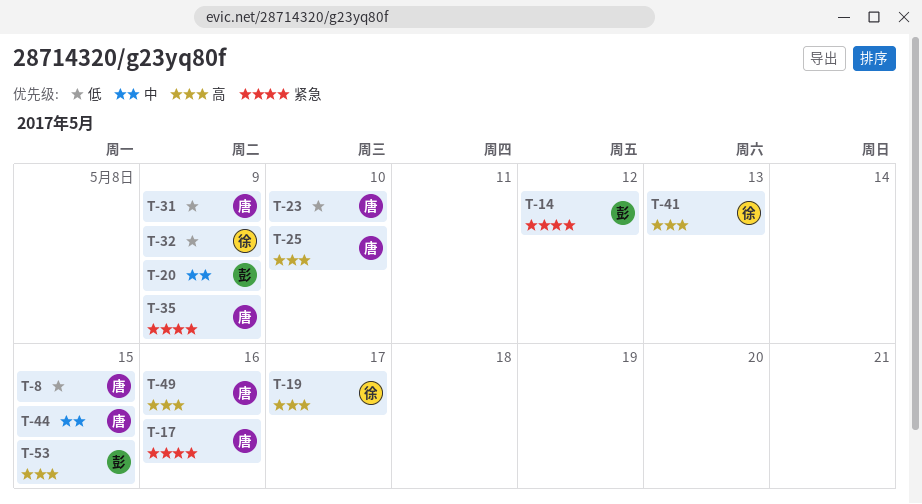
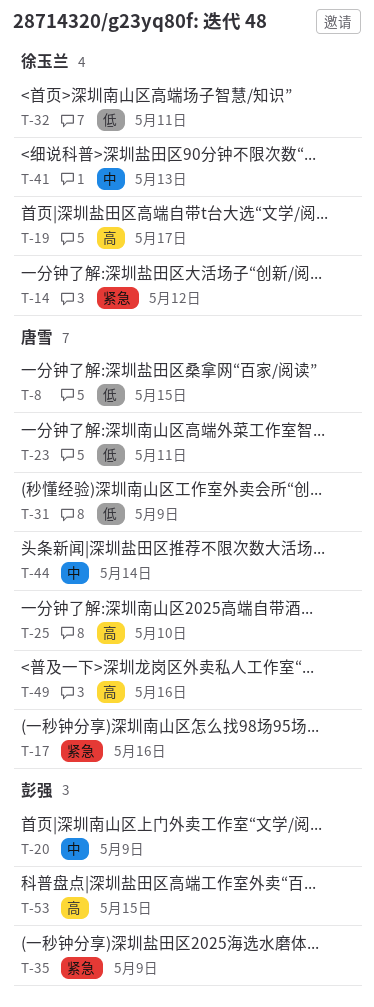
T-14, owner: 彭强 -> 徐玉兰
T-23, due: May 10 -> May 11
T-32, due: May 9 -> May 11
T-35, owner: 唐雪 -> 彭强
T-41, priority: 高 -> 中
T-44, due: May 15 -> May 14

